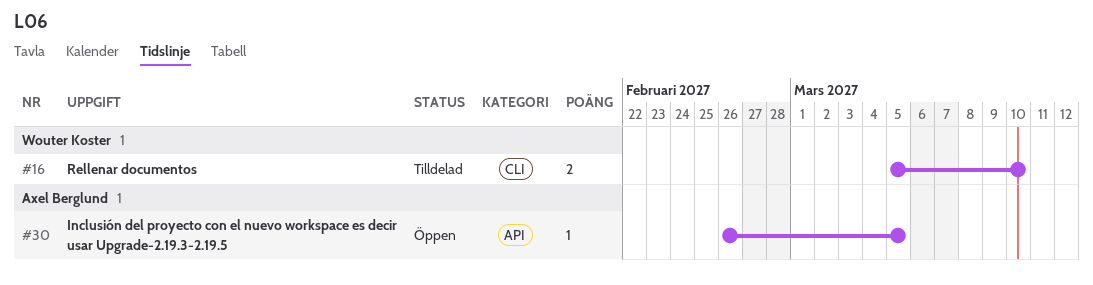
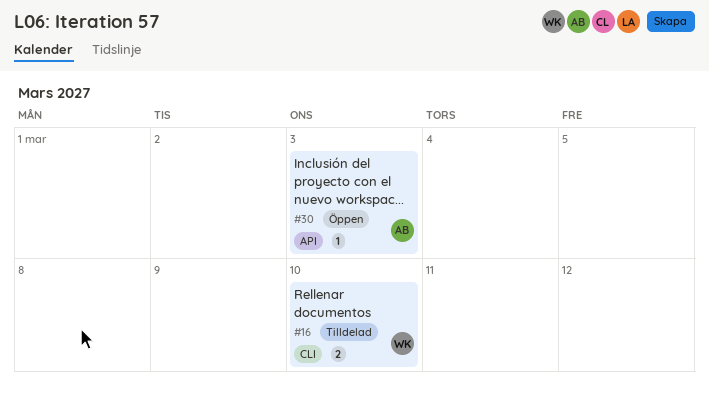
#30, due: Mar 5 -> Mar 3

